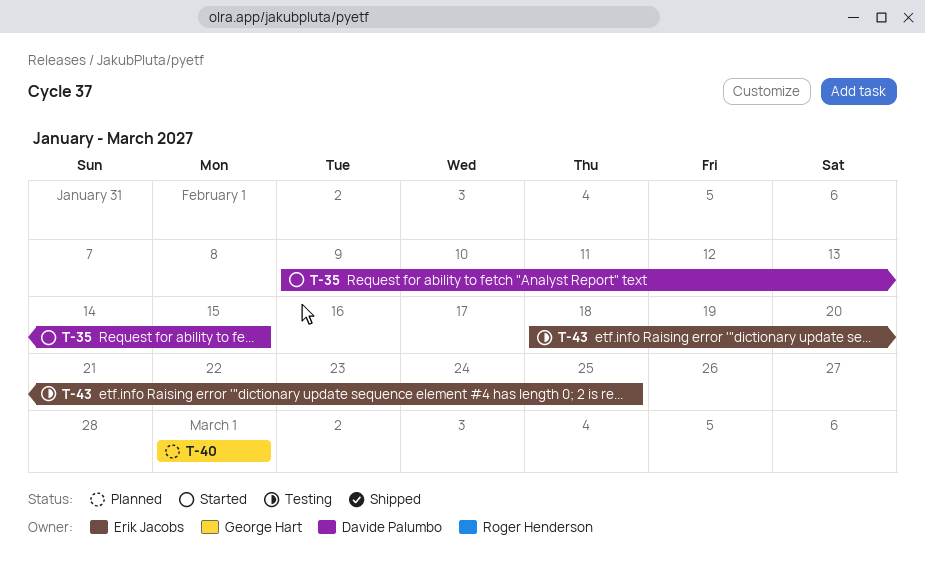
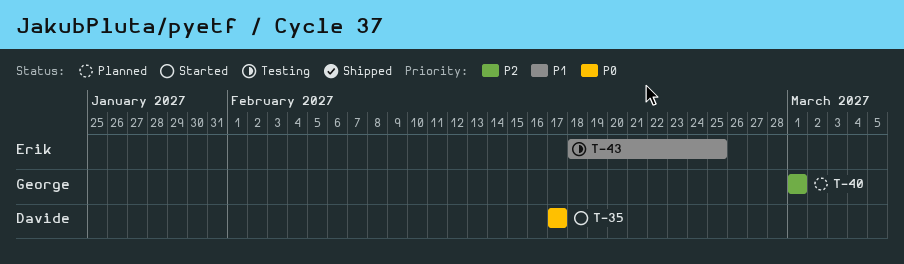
T-35, start: Feb 9 -> Feb 17
T-35, due: Feb 15 -> Feb 17

